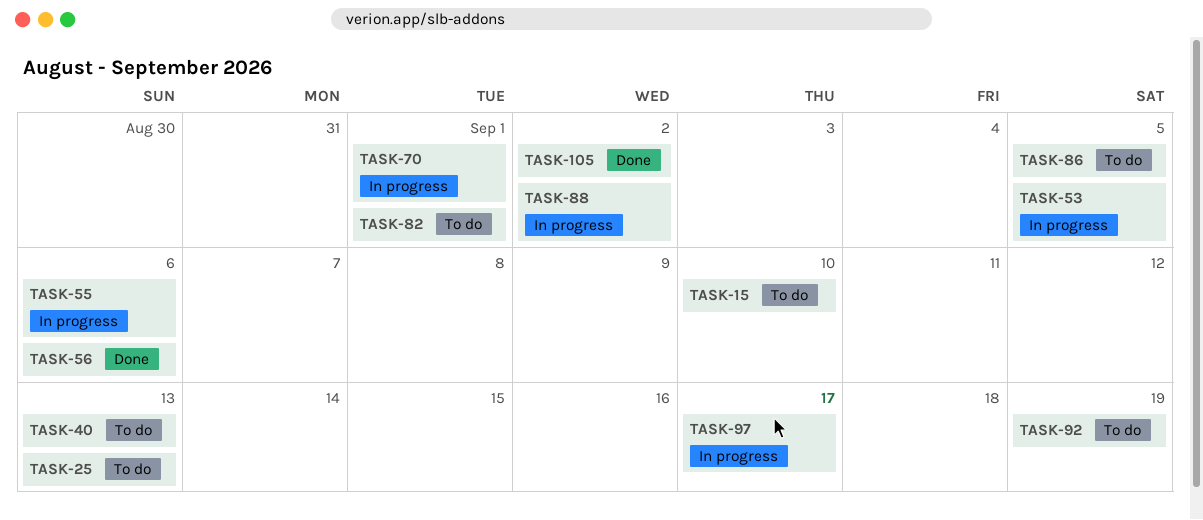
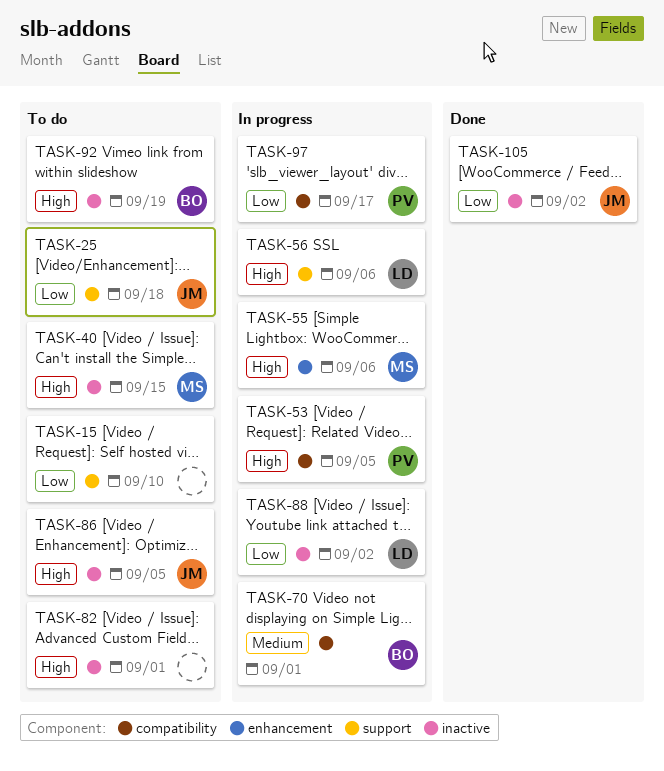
TASK-25, due: Sep 13 -> Sep 18
TASK-40, due: Sep 13 -> Sep 15
TASK-56, status: Done -> In progress

